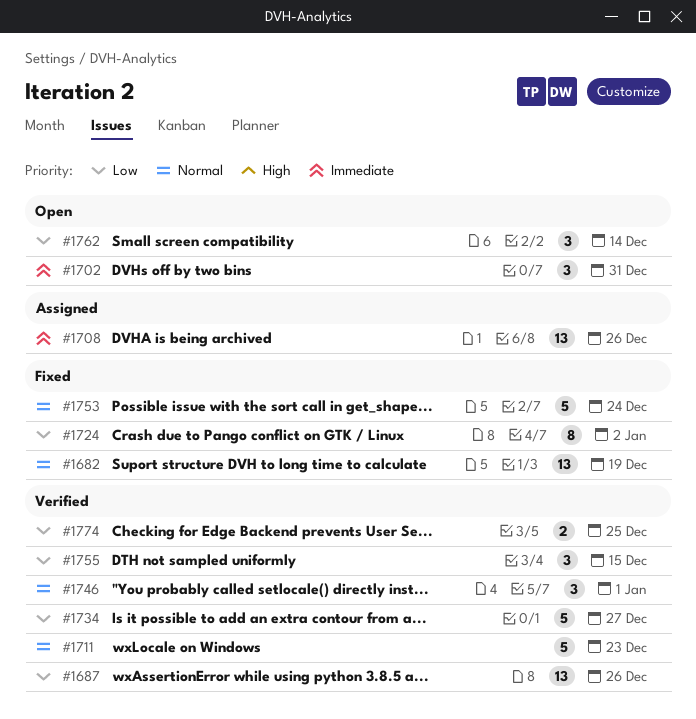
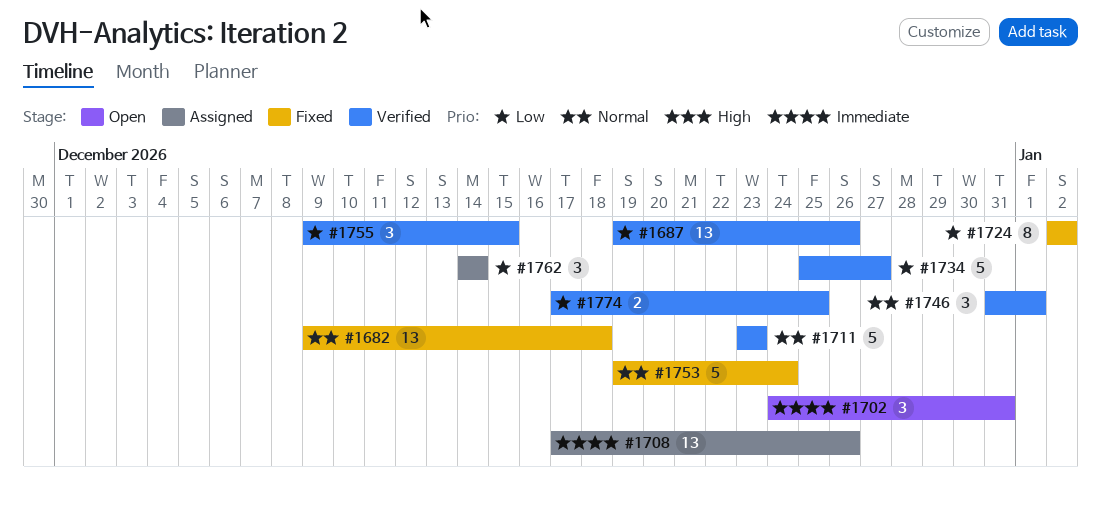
#1682, due: Dec 19 -> Dec 18
#1762, status: Open -> Assigned

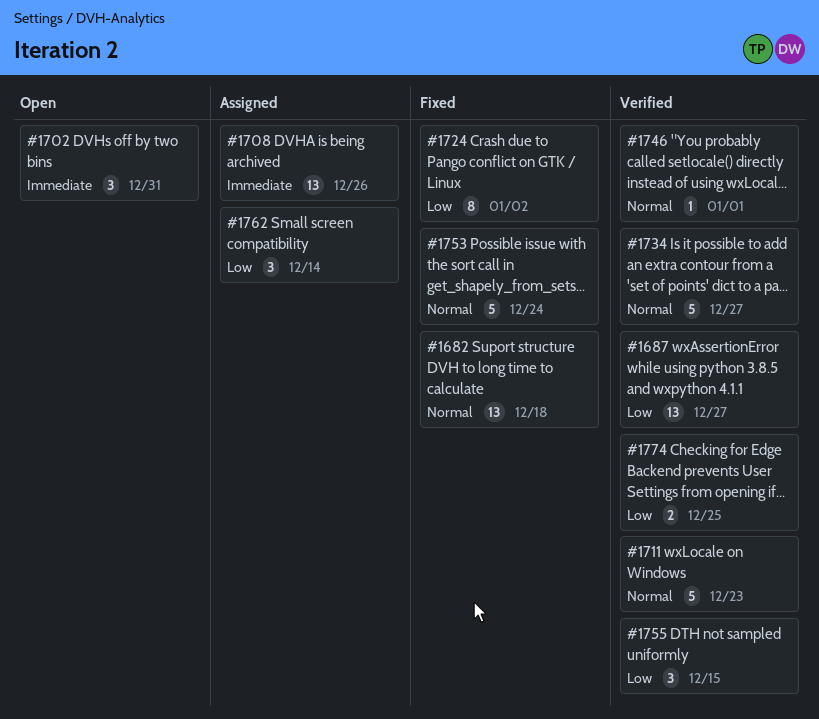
#1687, due: Dec 26 -> Dec 27
#1734, priority: Low -> Normal
#1746, estimate: 3 -> 1

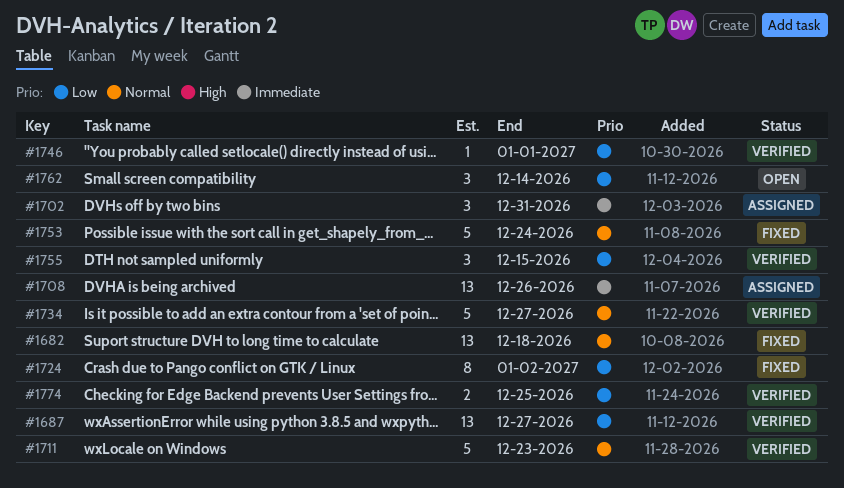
#1702, status: Open -> Assigned
#1746, priority: Normal -> Low
#1762, status: Assigned -> Open

